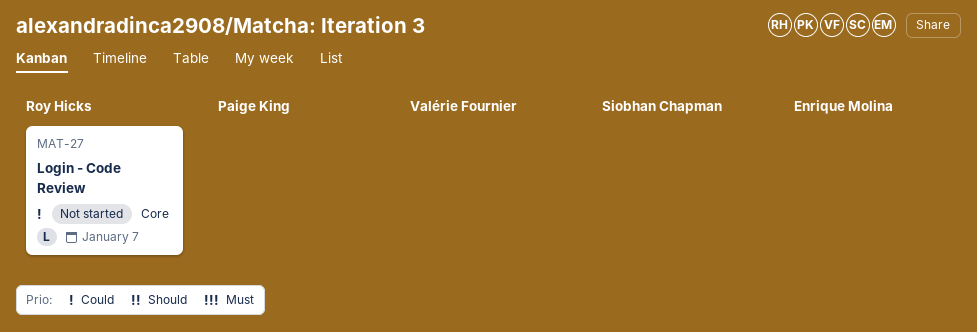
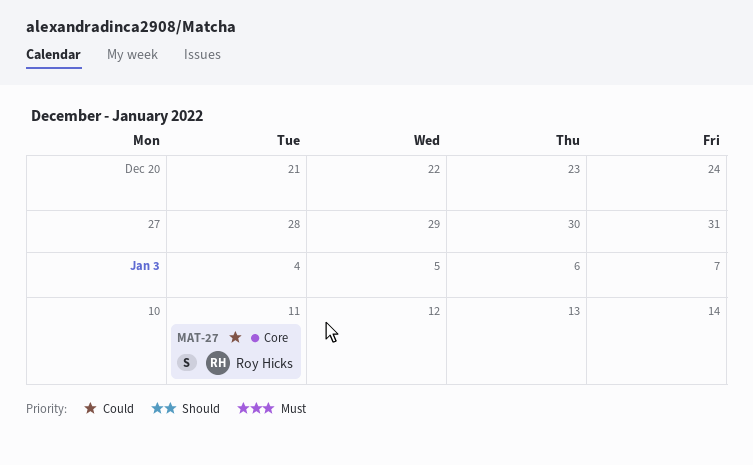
MAT-27, estimate: L -> S
MAT-27, due: Jan 7 -> Jan 11

